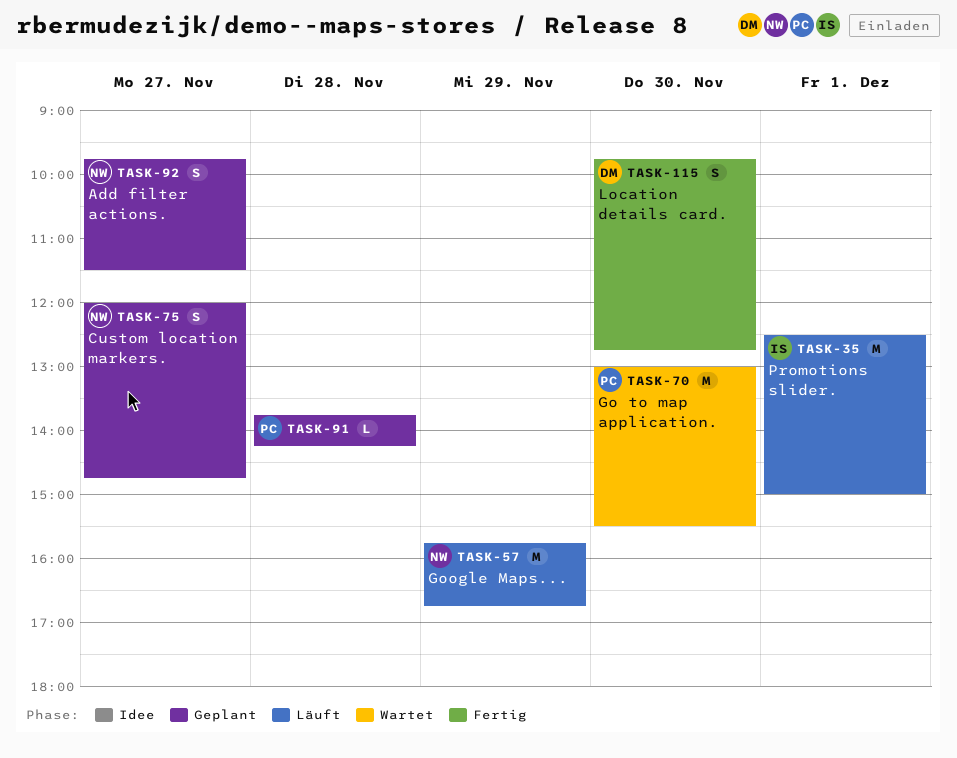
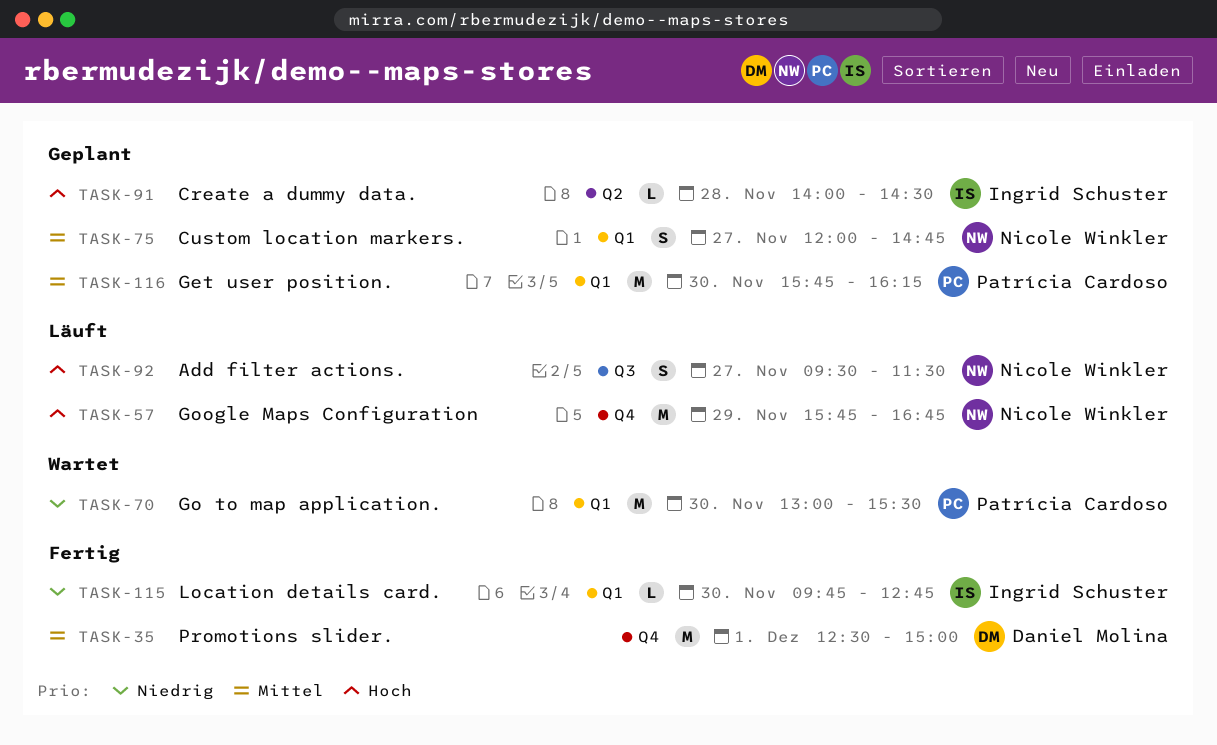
TASK-35, status: Läuft -> Fertig
TASK-35, owner: Ingrid Schuster -> Daniel Molina
TASK-91, owner: Patrícia Cardoso -> Ingrid Schuster
TASK-91, begins: 13:45 -> 14:00
TASK-91, ends: 14:15 -> 14:30
TASK-92, status: Geplant -> Läuft
TASK-92, begins: 09:45 -> 09:30
TASK-115, owner: Daniel Molina -> Ingrid Schuster
TASK-115, estimate: S -> L
TASK-116: none -> present

